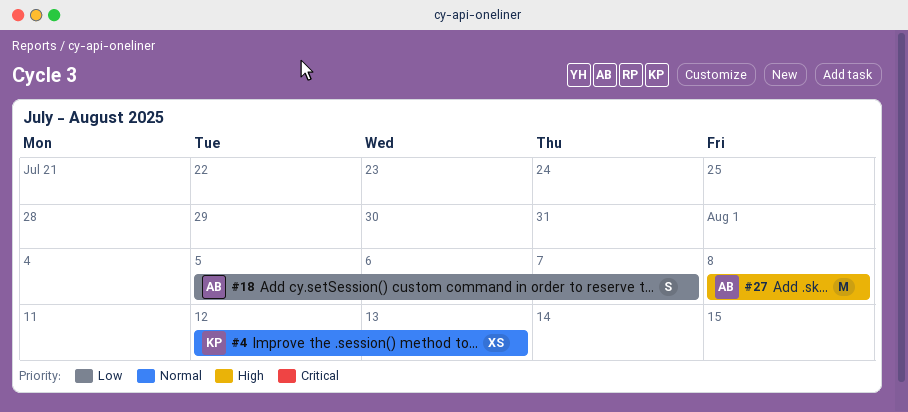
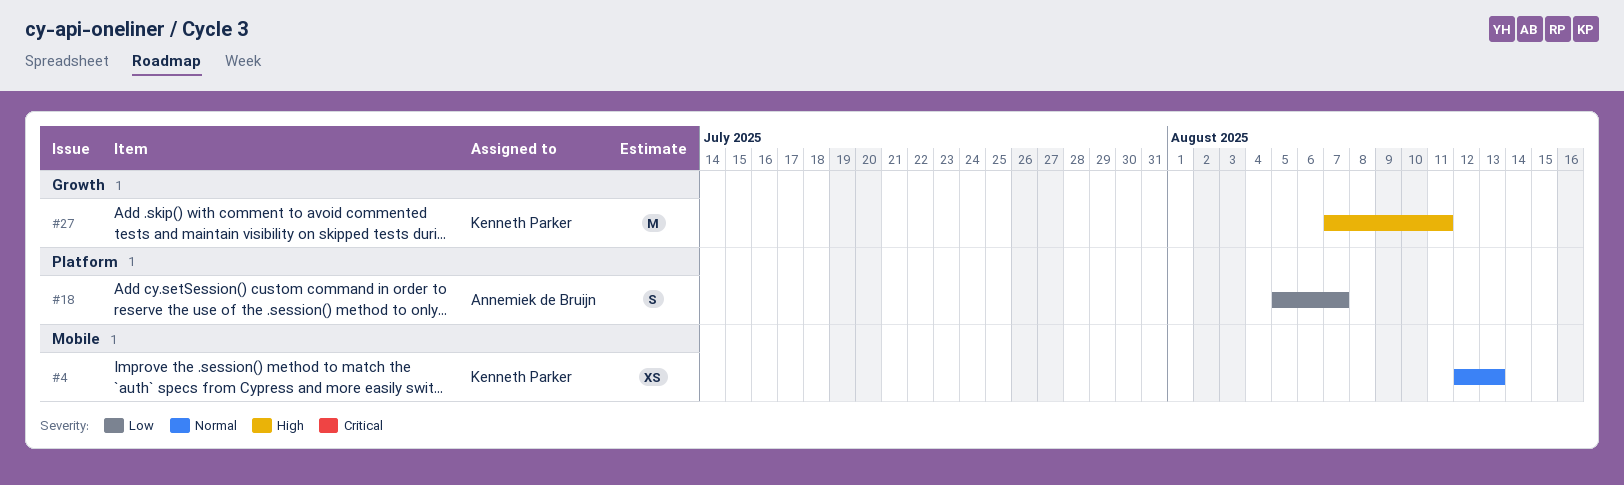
#27, owner: Annemiek de Bruijn -> Kenneth Parker
#27, start: Aug 8 -> Aug 7
#27, due: Aug 8 -> Aug 11

